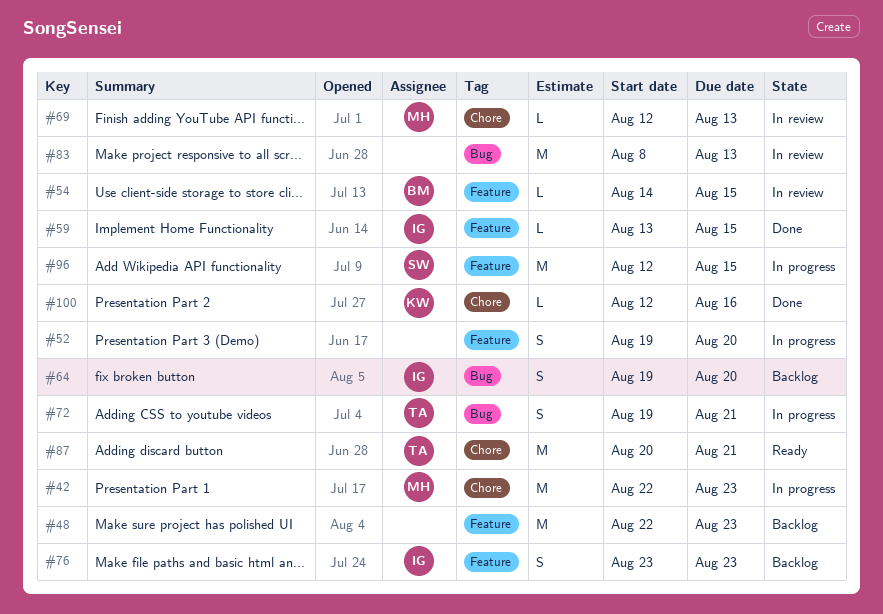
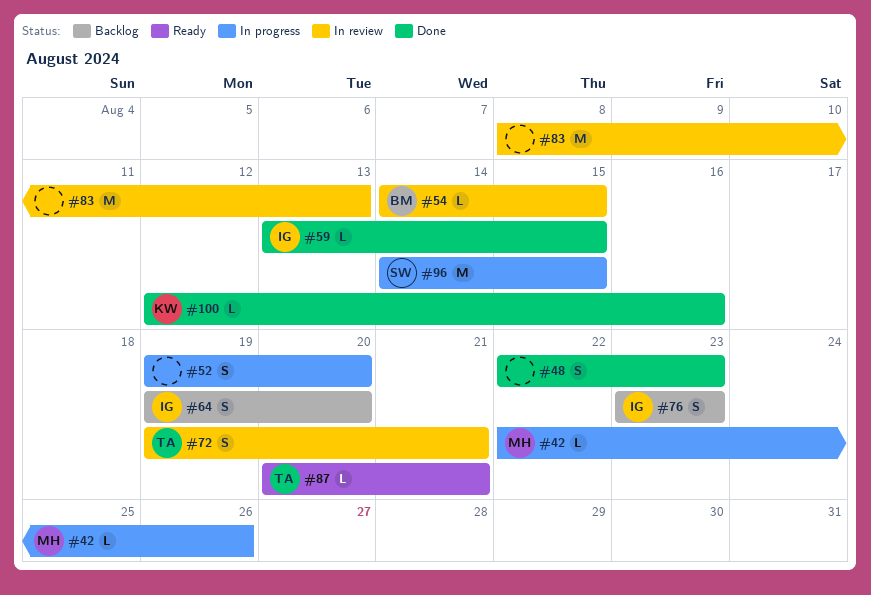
#42, estimate: M -> L
#42, due: Aug 23 -> Aug 26
#48, status: Backlog -> Done
#48, estimate: M -> S
#69: present -> none
#72, status: In progress -> In review
#87, estimate: M -> L
#96, start: Aug 12 -> Aug 14

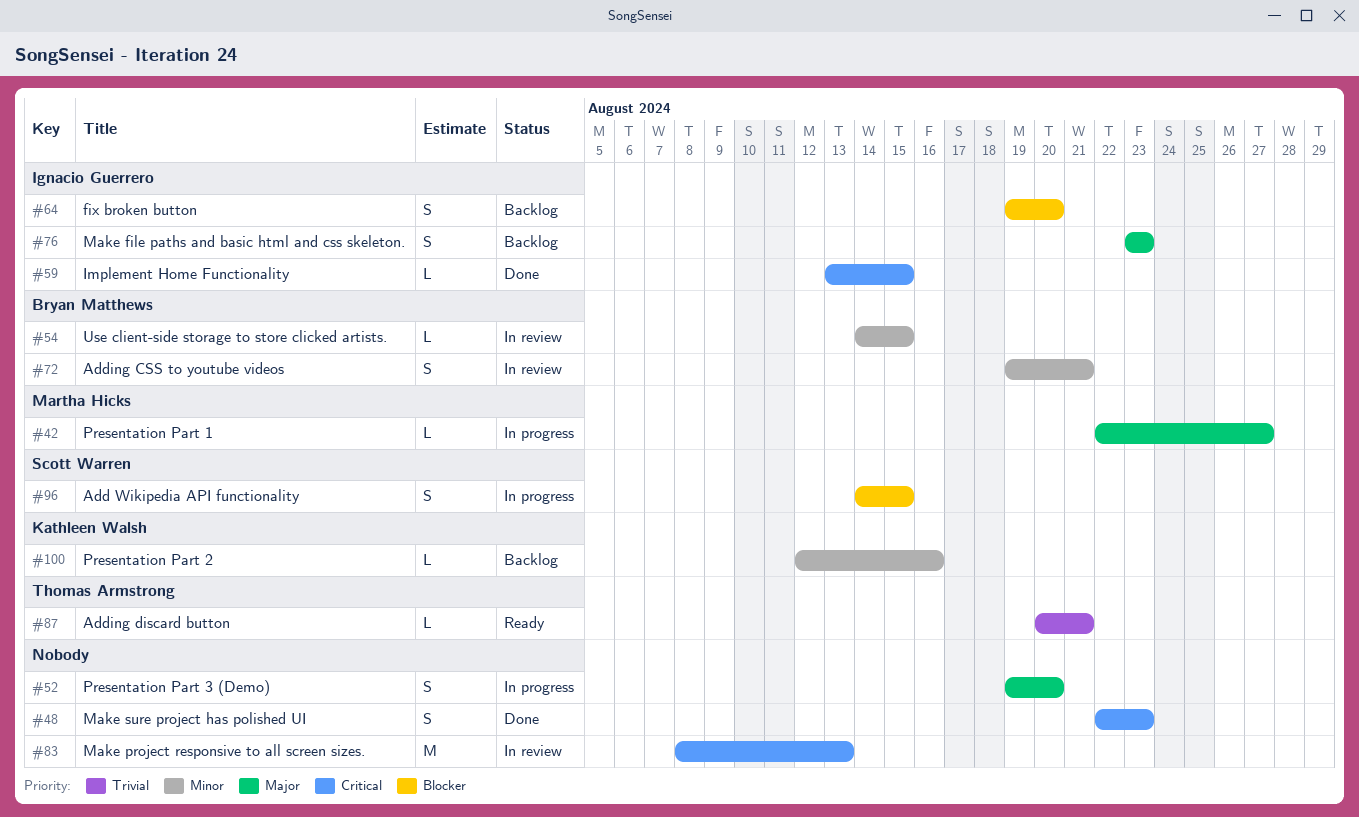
#42, due: Aug 26 -> Aug 27
#72, owner: Thomas Armstrong -> Bryan Matthews
#96, estimate: M -> S
#100, status: Done -> Backlog

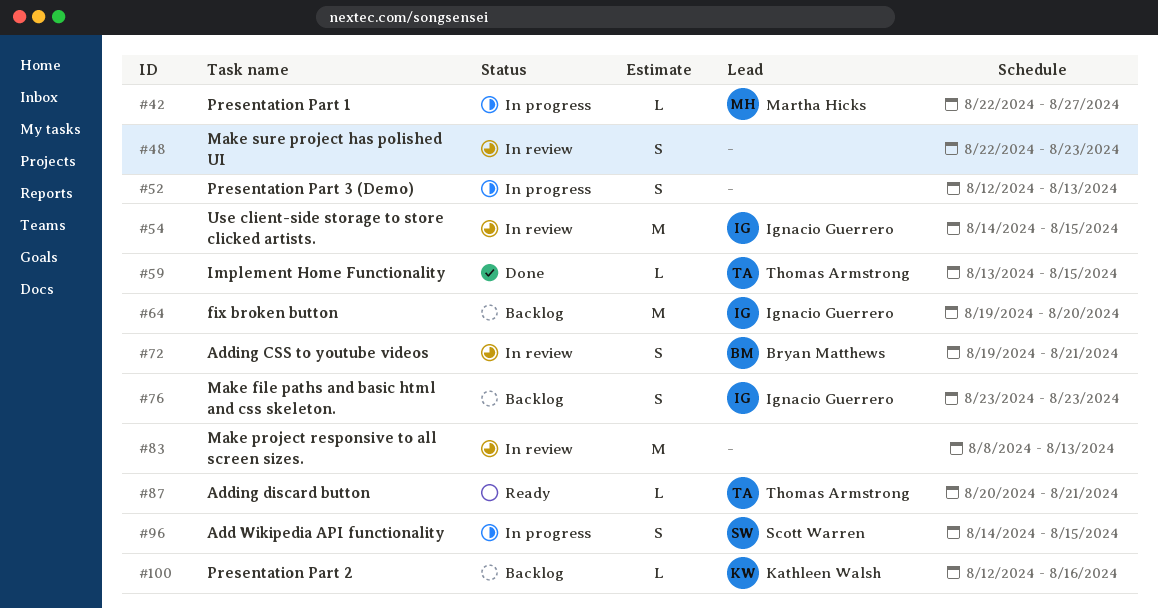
#48, status: Done -> In review
#52, start: Aug 19 -> Aug 12
#52, due: Aug 20 -> Aug 13
#54, owner: Bryan Matthews -> Ignacio Guerrero
#54, estimate: L -> M
#59, owner: Ignacio Guerrero -> Thomas Armstrong
#64, estimate: S -> M

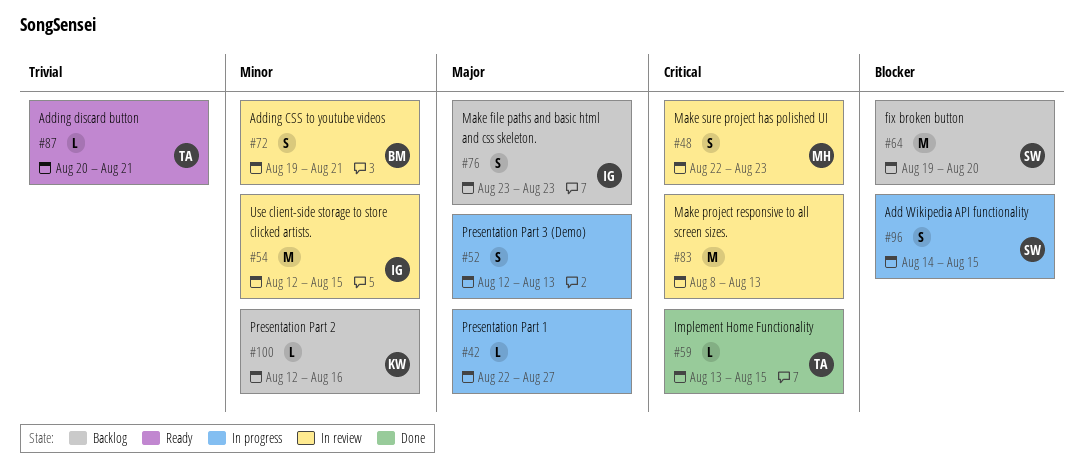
#42, owner: Martha Hicks -> none
#48, owner: none -> Martha Hicks
#54, start: Aug 14 -> Aug 12
#64, owner: Ignacio Guerrero -> Scott Warren

